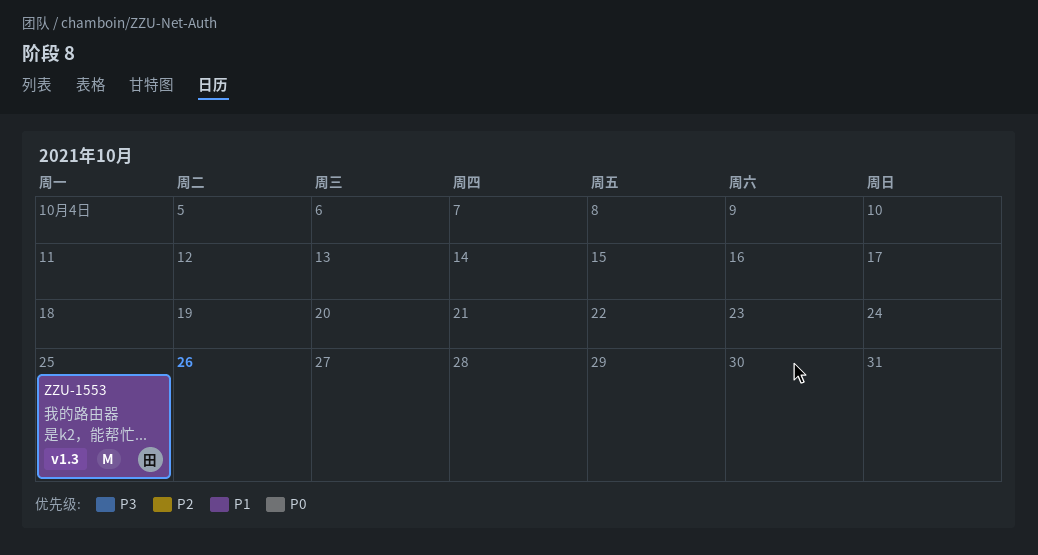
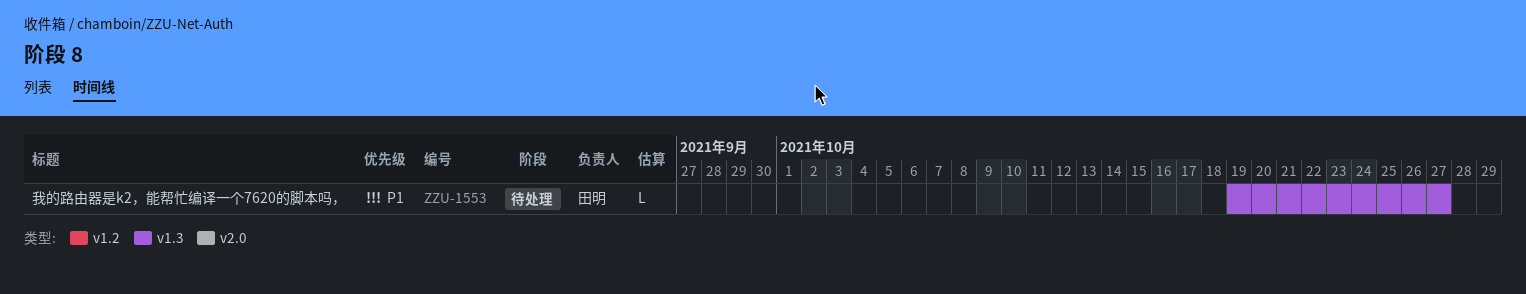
ZZU-1553, estimate: M -> L
ZZU-1553, due: Oct 25 -> Oct 27

